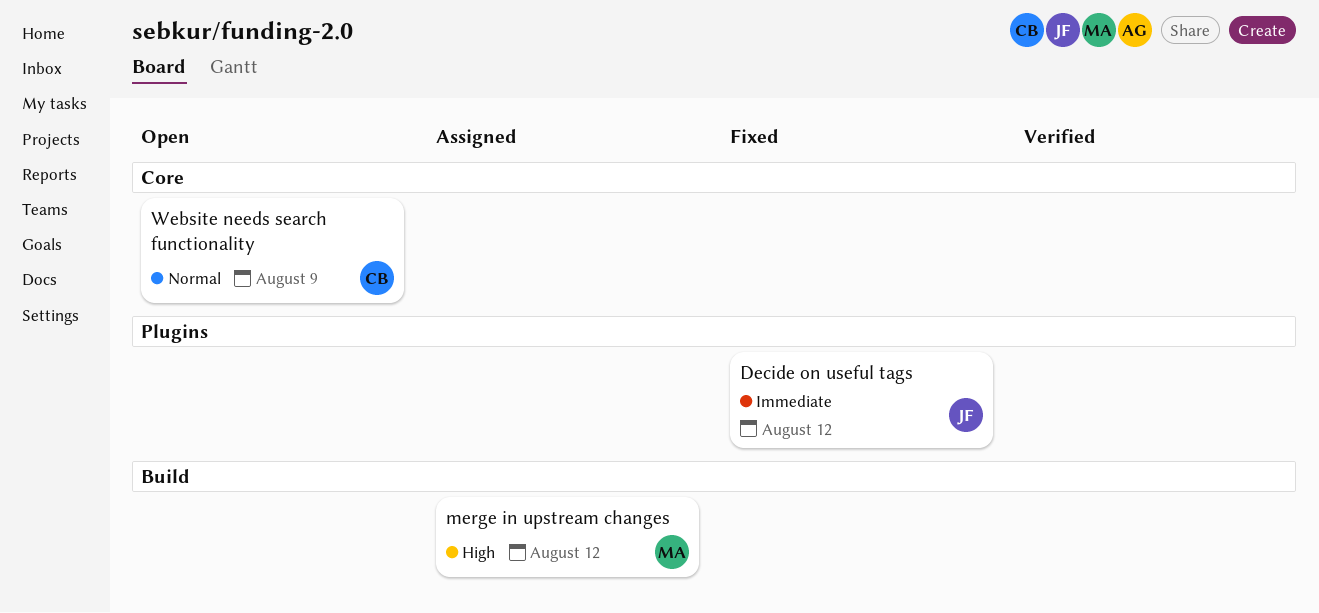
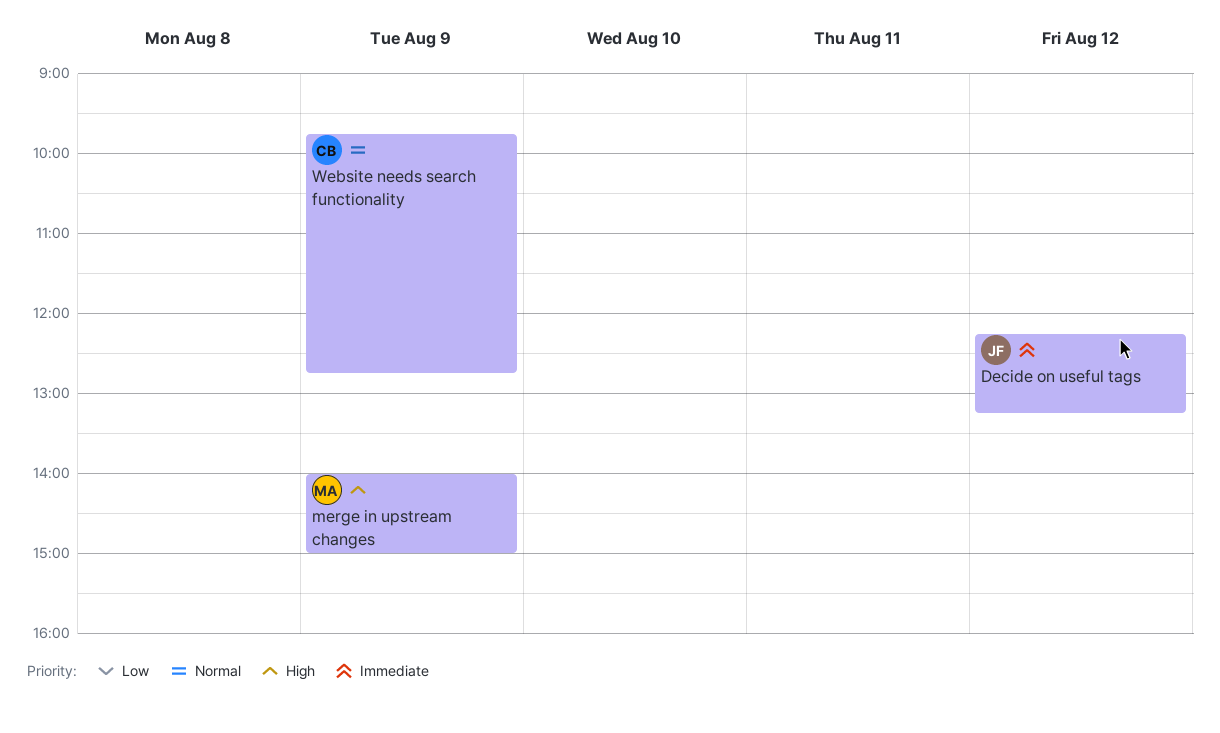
merge in upstream changes, day: Aug 12 -> Aug 9

